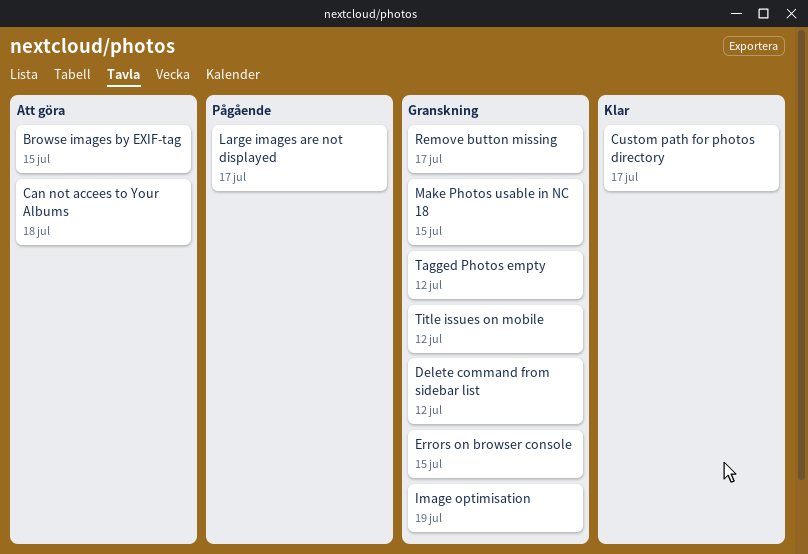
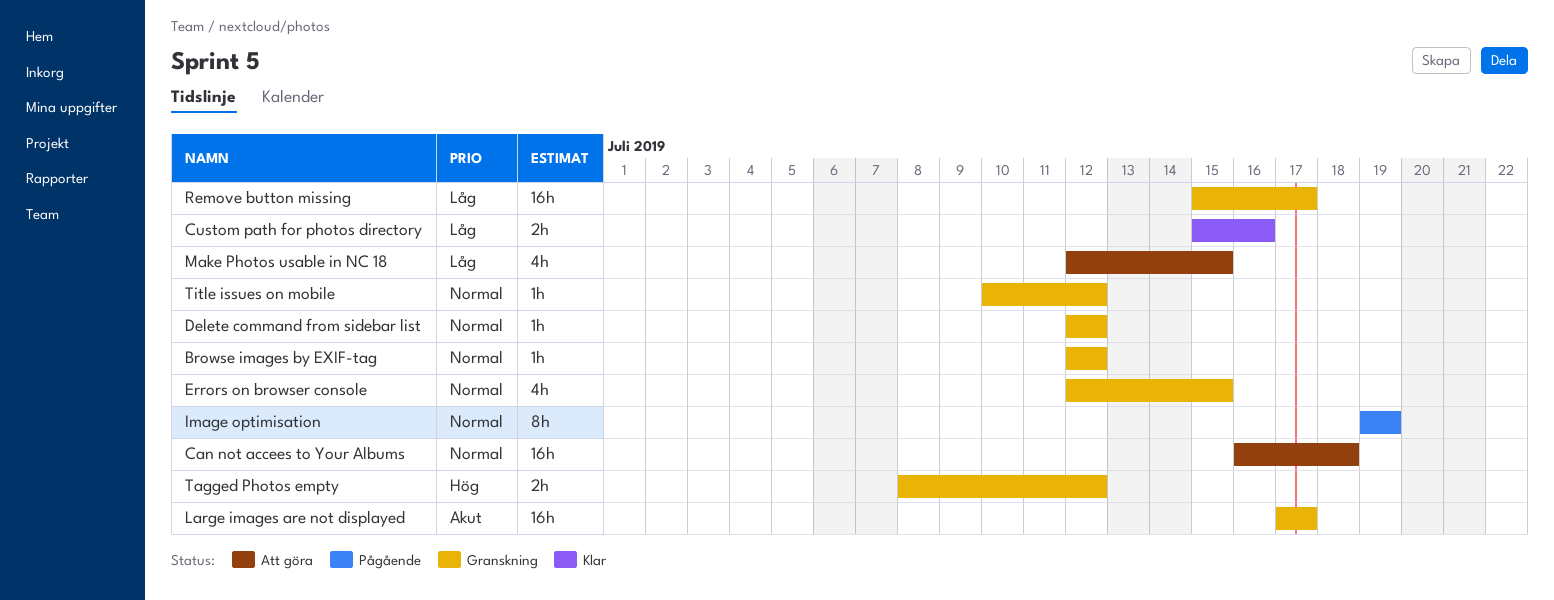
Browse images by EXIF-tag, status: Att göra -> Granskning
Browse images by EXIF-tag, due: Jul 15 -> Jul 12
Custom path for photos directory, due: Jul 17 -> Jul 16
Image optimisation, status: Granskning -> Pågående
Large images are not displayed, status: Pågående -> Granskning
Make Photos usable in NC 18, status: Granskning -> Att göra

